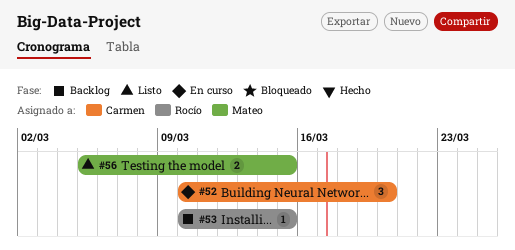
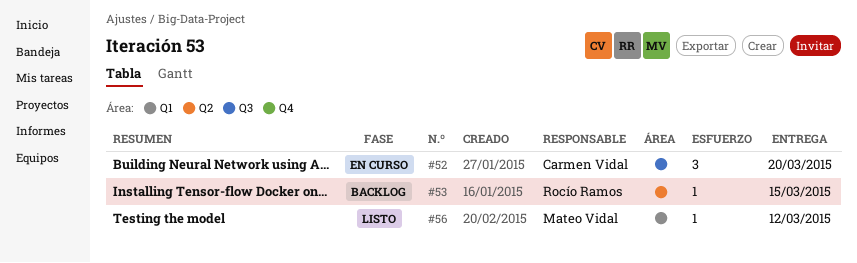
#56, estimate: 2 -> 1
#56, due: Mar 15 -> Mar 12

